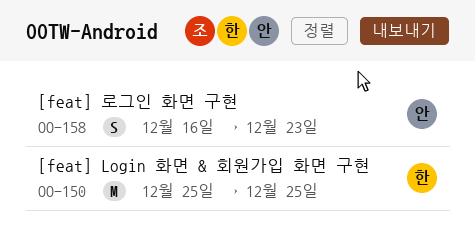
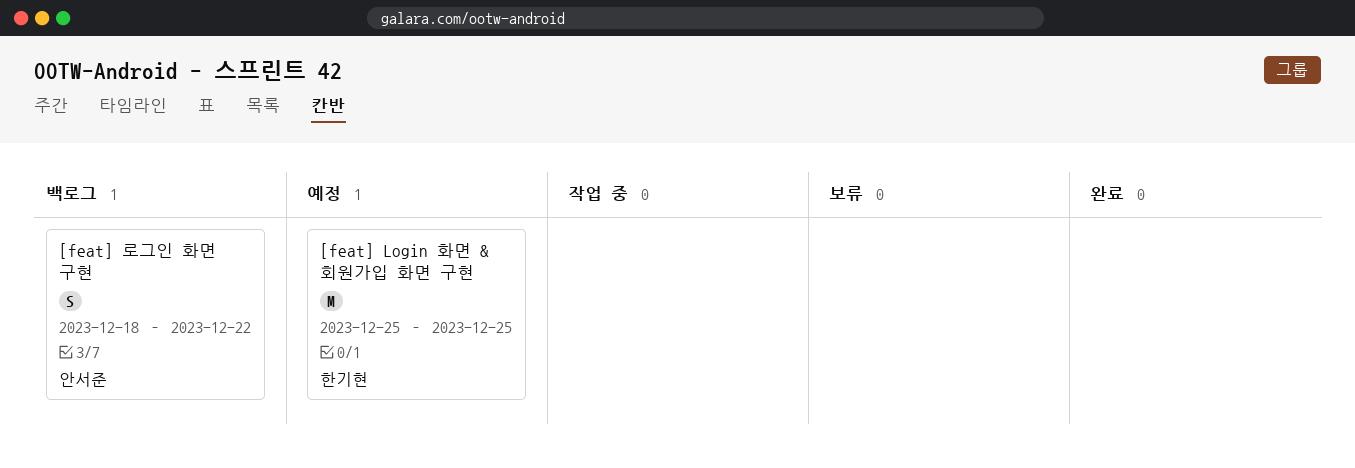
[feat] 로그인 화면 구현, start: Dec 16 -> Dec 18
[feat] 로그인 화면 구현, due: Dec 23 -> Dec 22

